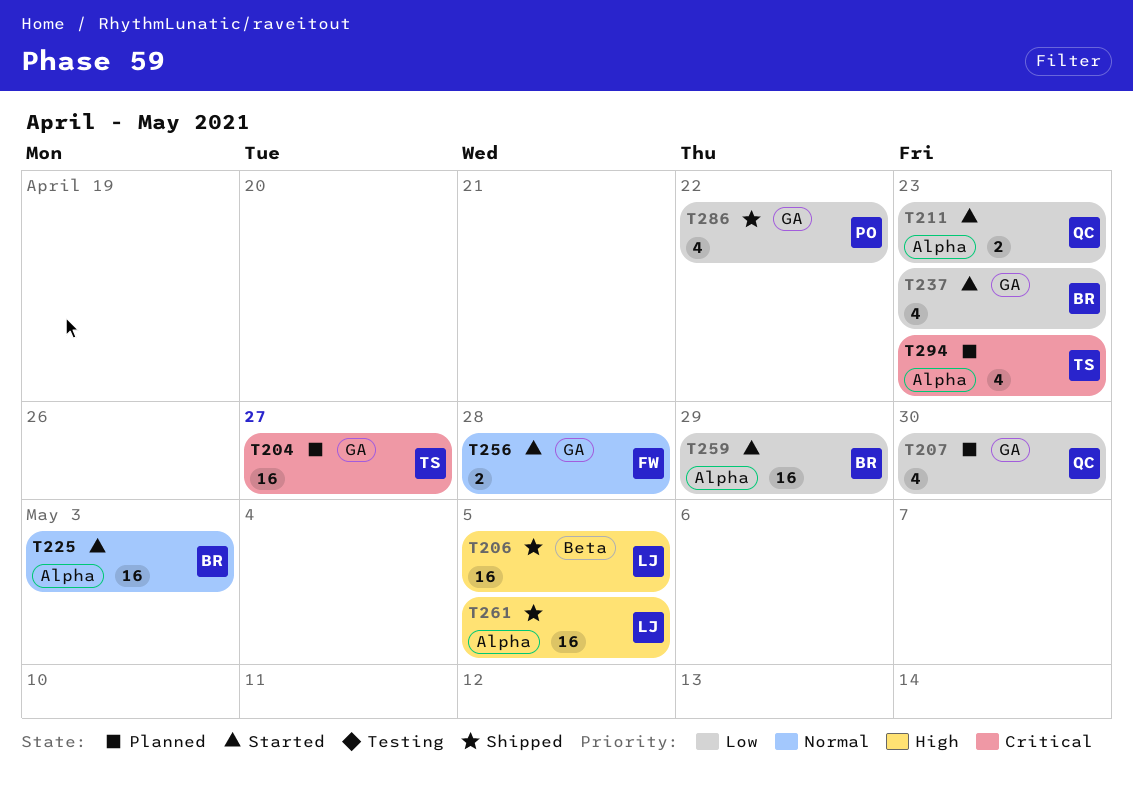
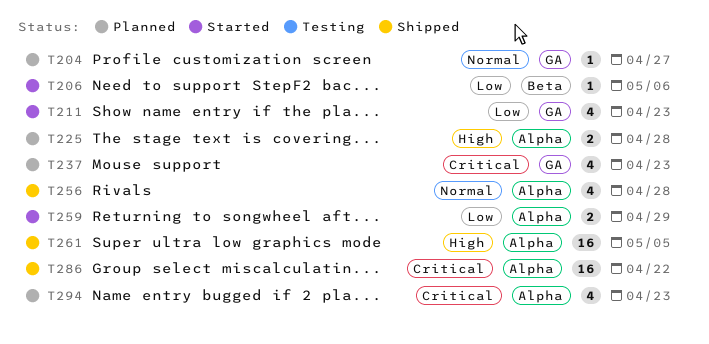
T204, priority: Critical -> Normal
T204, estimate: 16 -> 1
T206, status: Shipped -> Started
T206, priority: High -> Low
T206, estimate: 16 -> 1
T206, due: May 5 -> May 6
T207: present -> none
T211, label: Alpha -> GA
T211, estimate: 2 -> 4
T225, status: Started -> Planned
T225, priority: Normal -> High
T225, estimate: 16 -> 2
T225, due: May 3 -> Apr 28
T237, status: Started -> Planned
T237, priority: Low -> Critical
T256, status: Started -> Shipped
T256, label: GA -> Alpha
T256, estimate: 2 -> 4
T259, estimate: 16 -> 2
T286, priority: Low -> Critical
T286, label: GA -> Alpha
T286, estimate: 4 -> 16

